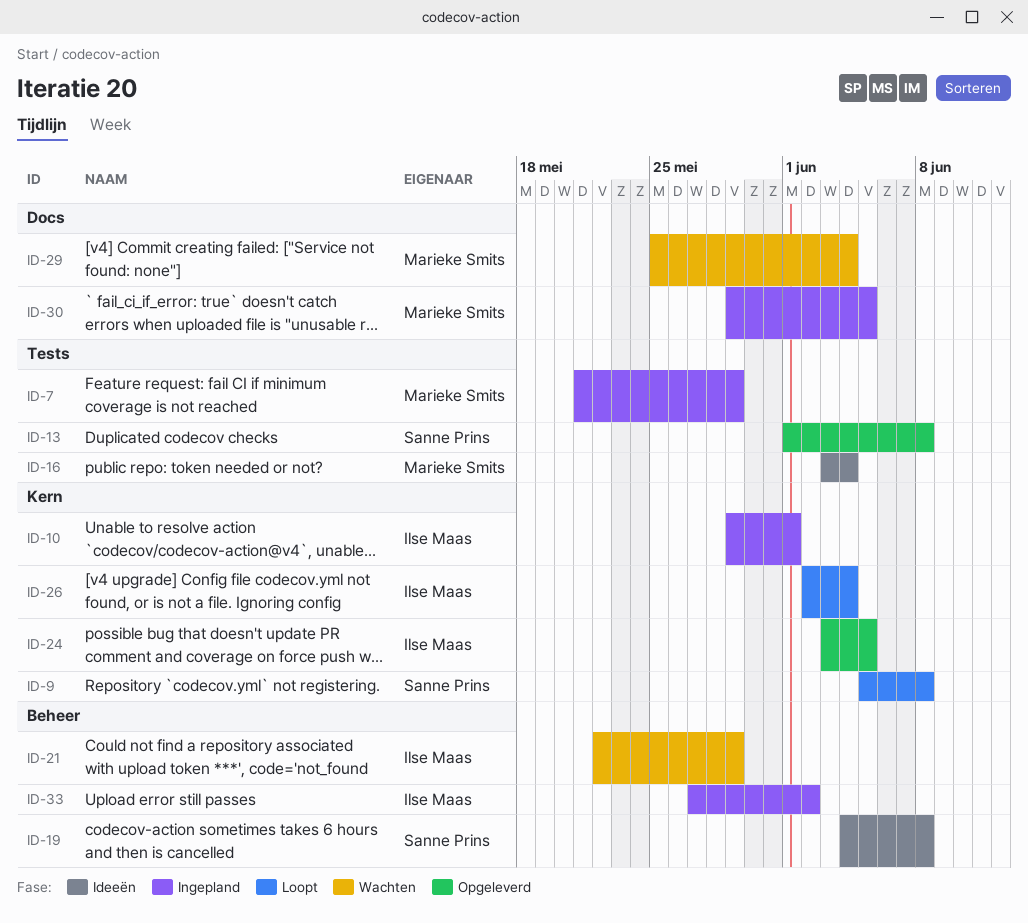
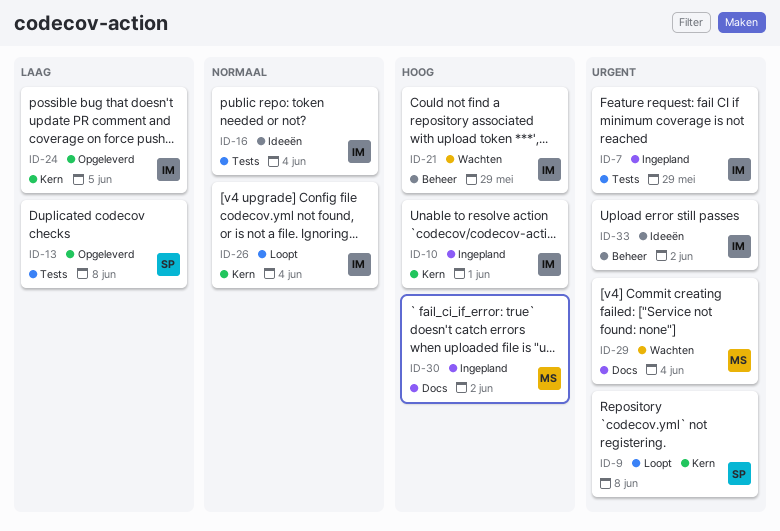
ID-7, owner: Marieke Smits -> Ilse Maas
ID-16, owner: Marieke Smits -> Ilse Maas
ID-19: present -> none
ID-30, due: Jun 5 -> Jun 2
ID-33, status: Ingepland -> Ideeën

